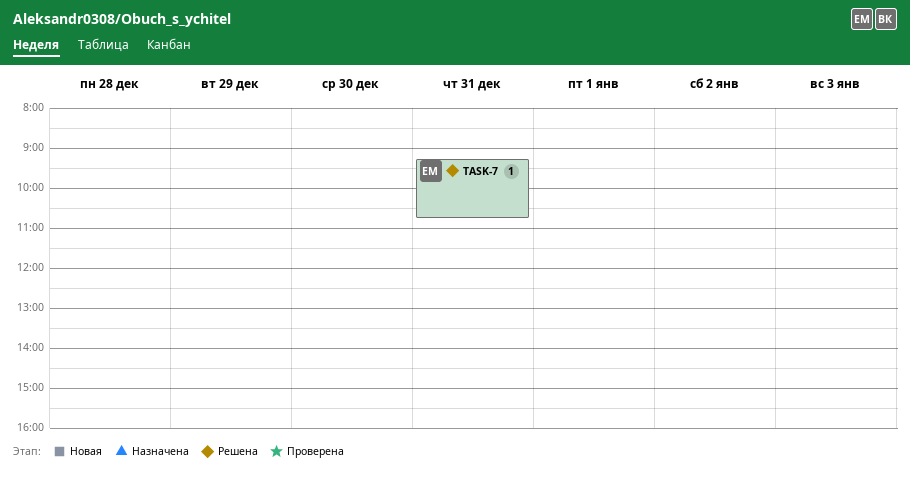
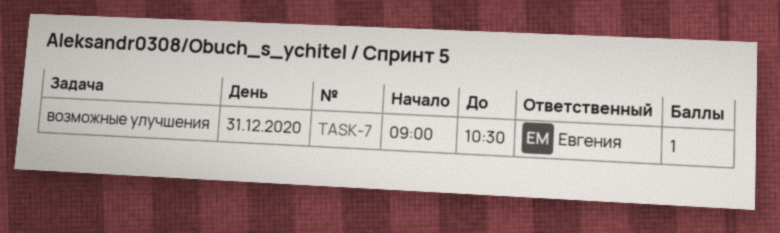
TASK-7, begins: 09:15 -> 09:00
TASK-7, ends: 10:45 -> 10:30

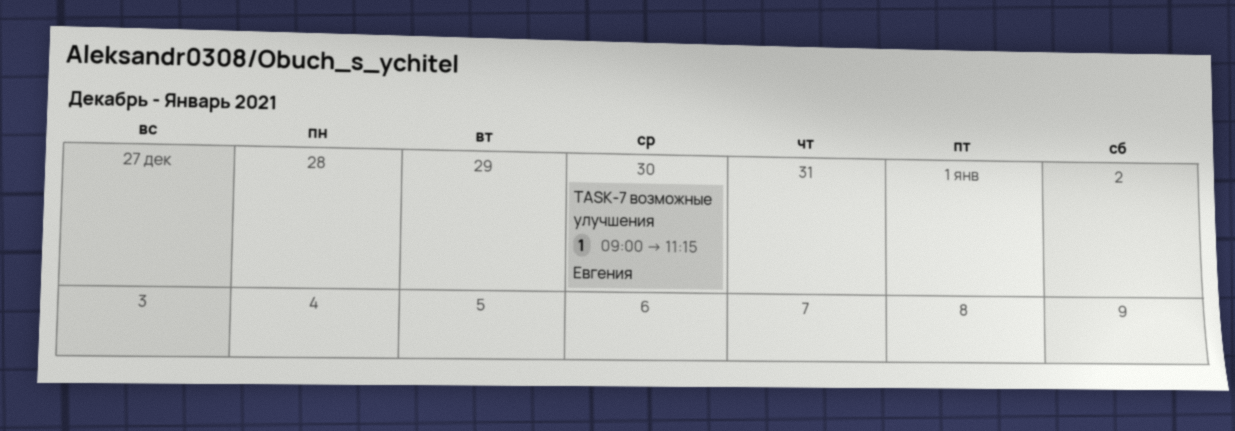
TASK-7, day: Dec 31 -> Dec 30
TASK-7, ends: 10:30 -> 11:15

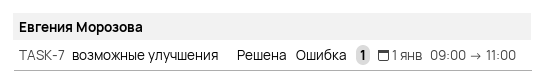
TASK-7, day: Dec 30 -> Jan 1
TASK-7, ends: 11:15 -> 11:00

